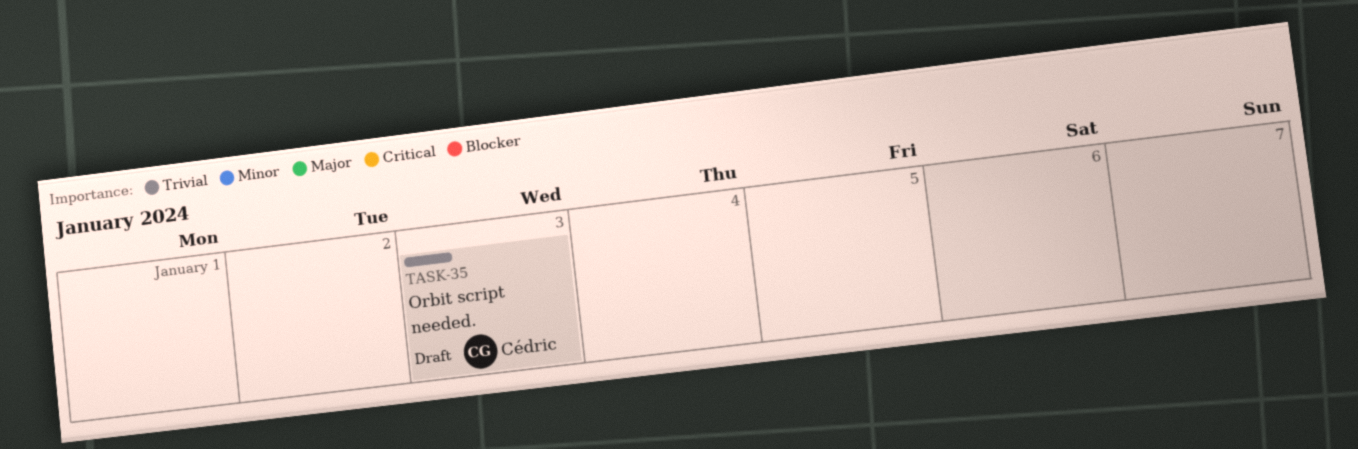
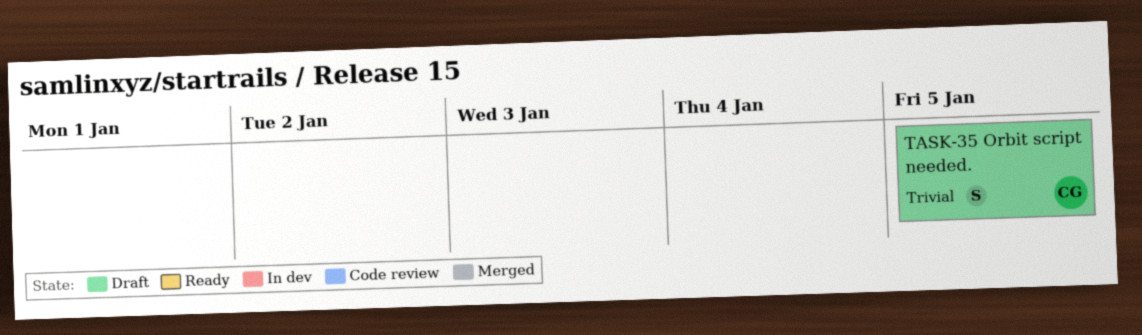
TASK-35, due: Jan 3 -> Jan 5

